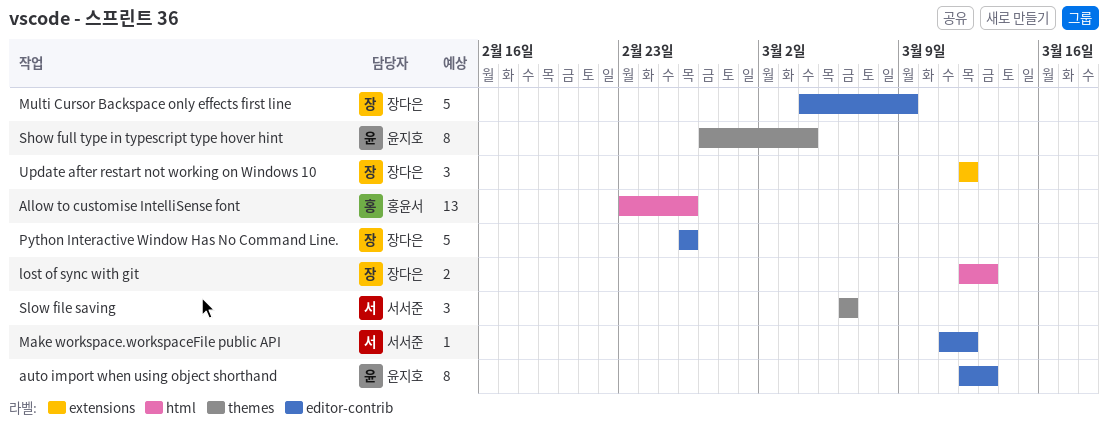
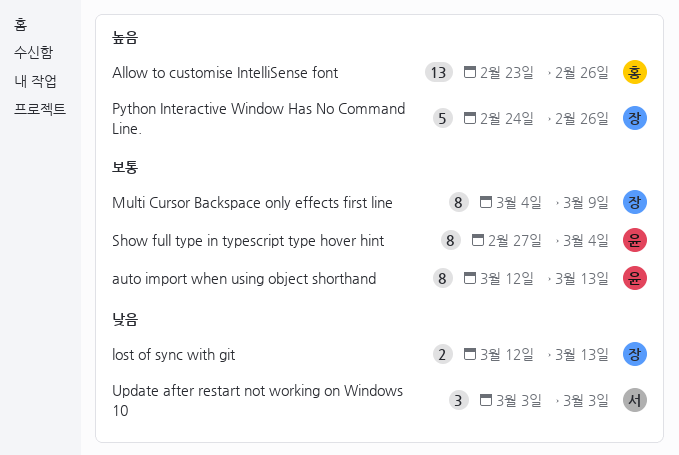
Make workspace.workspaceFile public API: present -> none
Multi Cursor Backspace only effects first line, estimate: 5 -> 8
Python Interactive Window Has No Command Line., start: Feb 26 -> Feb 24
Slow file saving: present -> none
Update after restart not working on Windows 10, owner: 장다은 -> 서서준
Update after restart not working on Windows 10, start: Mar 12 -> Mar 3
Update after restart not working on Windows 10, due: Mar 12 -> Mar 3

